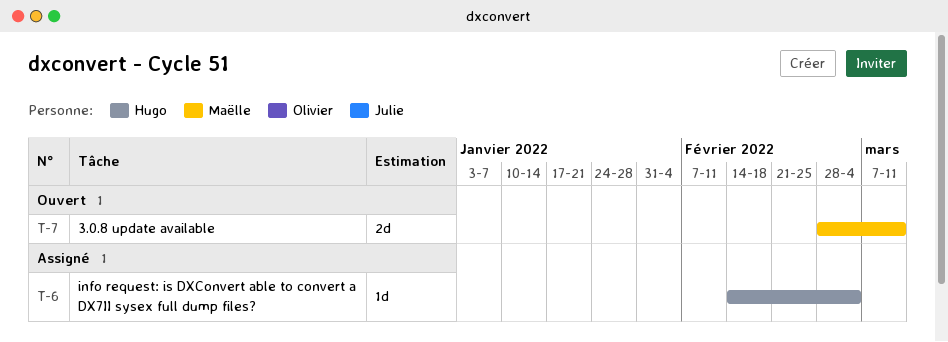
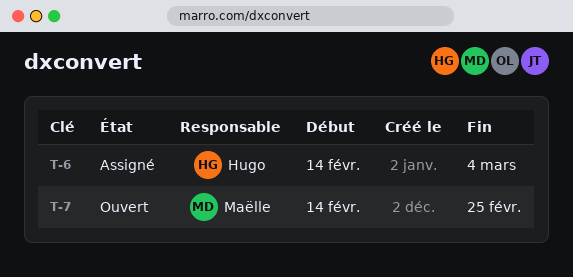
T-7, start: Feb 28 -> Feb 14
T-7, due: Mar 11 -> Feb 25

